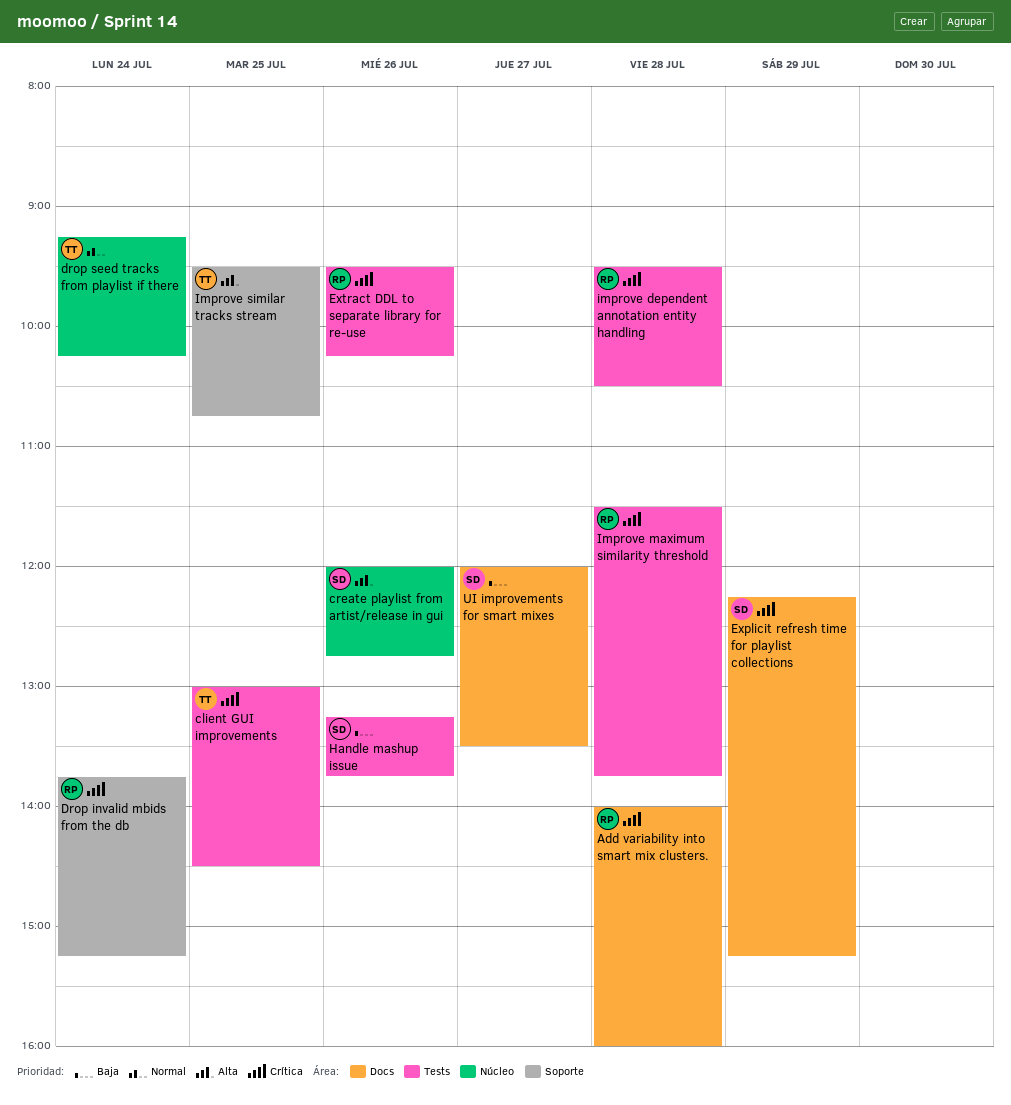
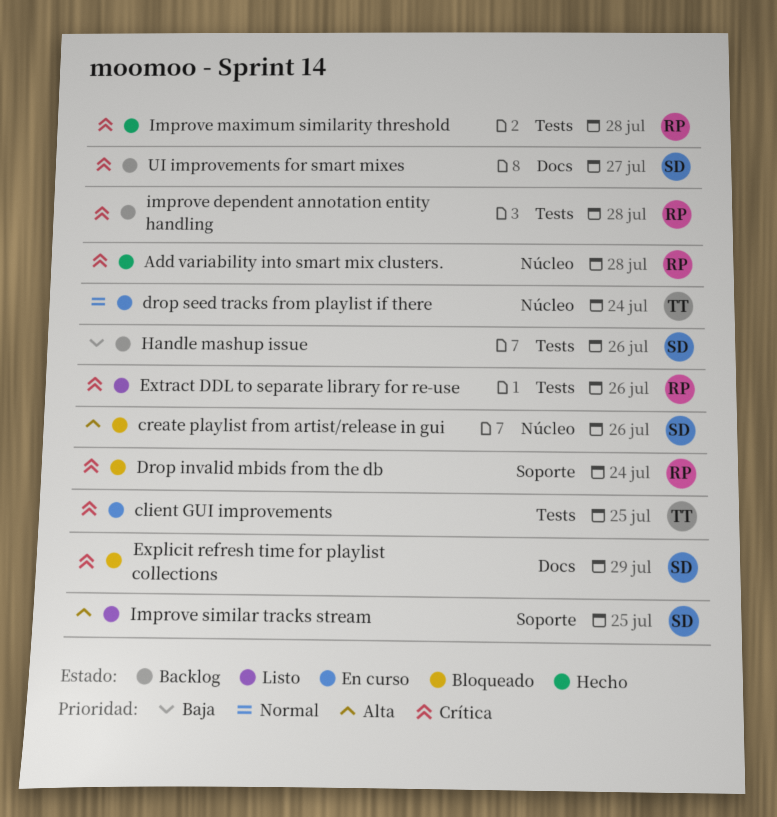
Add variability into smart mix clusters., label: Docs -> Núcleo
Improve similar tracks stream, owner: TT -> SD
UI improvements for smart mixes, priority: Baja -> Crítica

